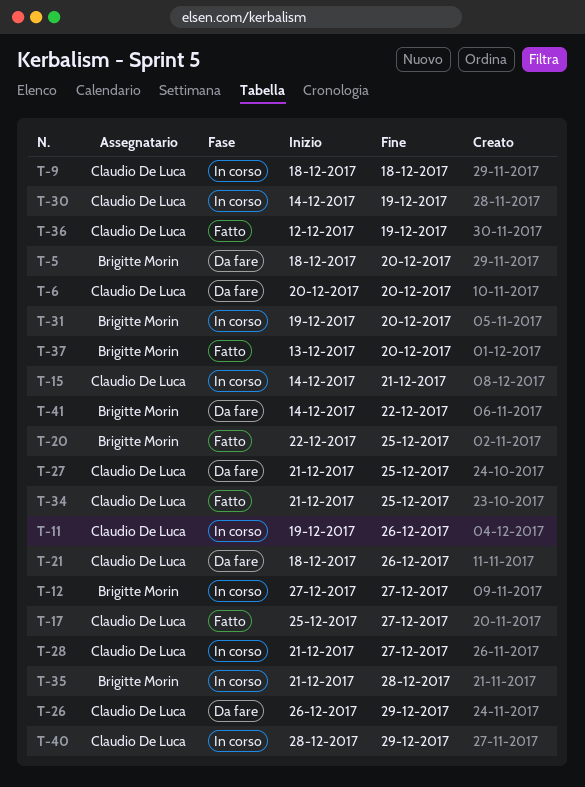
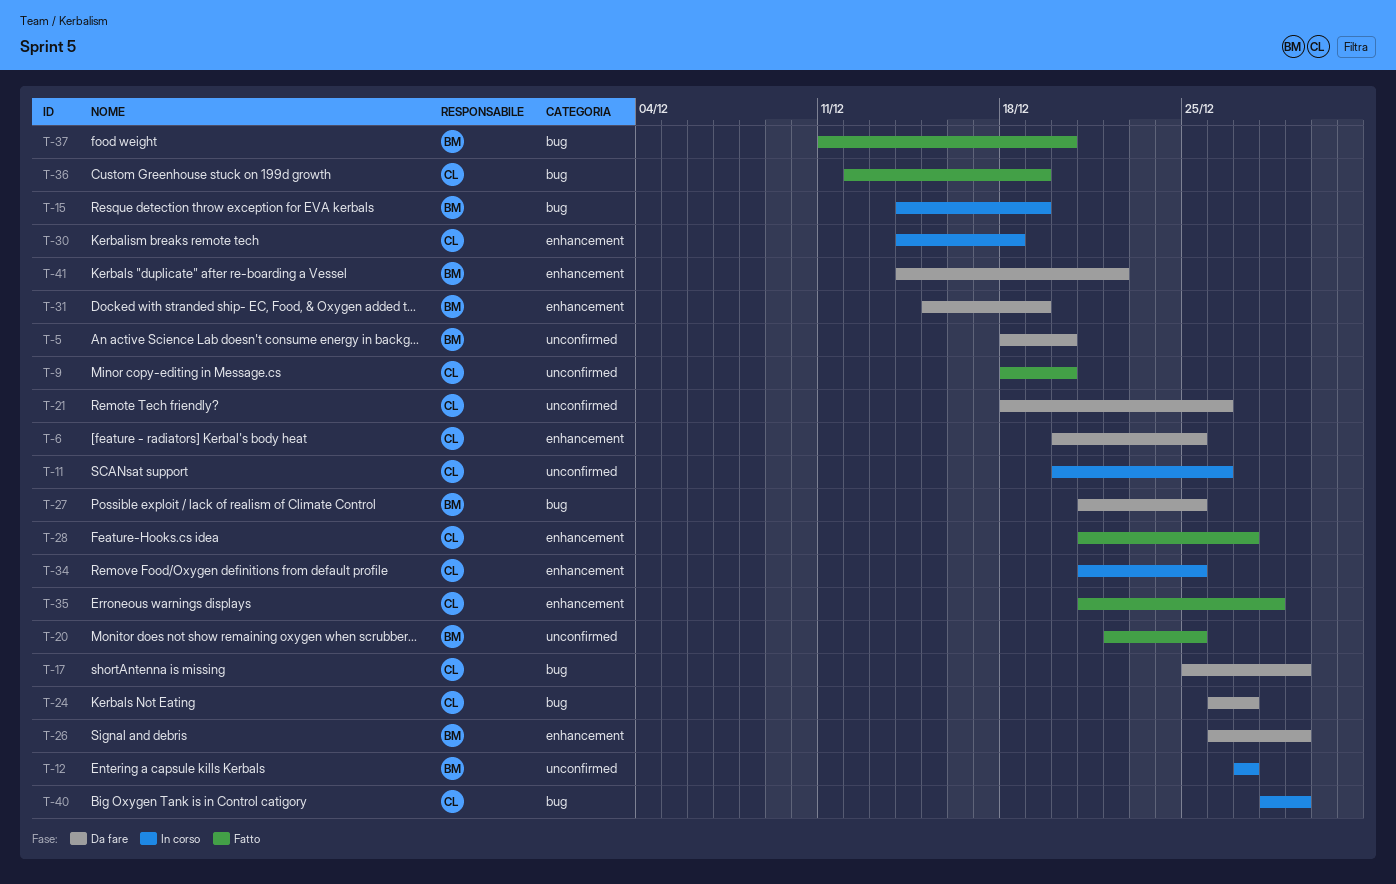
T-6, due: Dec 20 -> Dec 25
T-9, status: In corso -> Fatto
T-9, due: Dec 18 -> Dec 20
T-11, start: Dec 19 -> Dec 20
T-15, owner: Claudio De Luca -> Brigitte Morin
T-15, due: Dec 21 -> Dec 19
T-17, status: Fatto -> Da fare
T-17, due: Dec 27 -> Dec 29
T-24: none -> present
T-26, owner: Claudio De Luca -> Brigitte Morin
T-27, owner: Claudio De Luca -> Brigitte Morin
T-28, status: In corso -> Fatto
T-30, due: Dec 19 -> Dec 18
T-31, status: In corso -> Da fare
T-31, start: Dec 19 -> Dec 15
T-31, due: Dec 20 -> Dec 19
T-34, status: Fatto -> In corso
T-35, status: In corso -> Fatto
T-35, owner: Brigitte Morin -> Claudio De Luca
T-37, start: Dec 13 -> Dec 11

